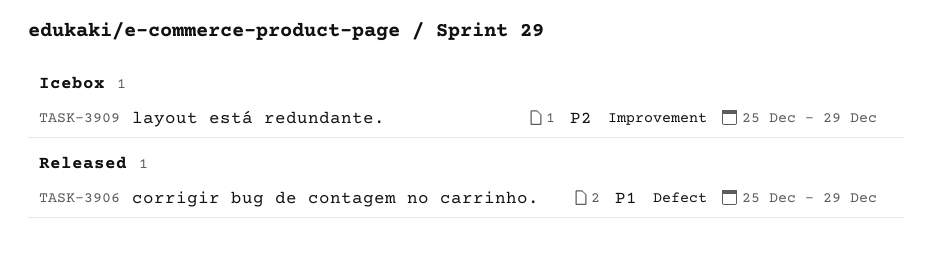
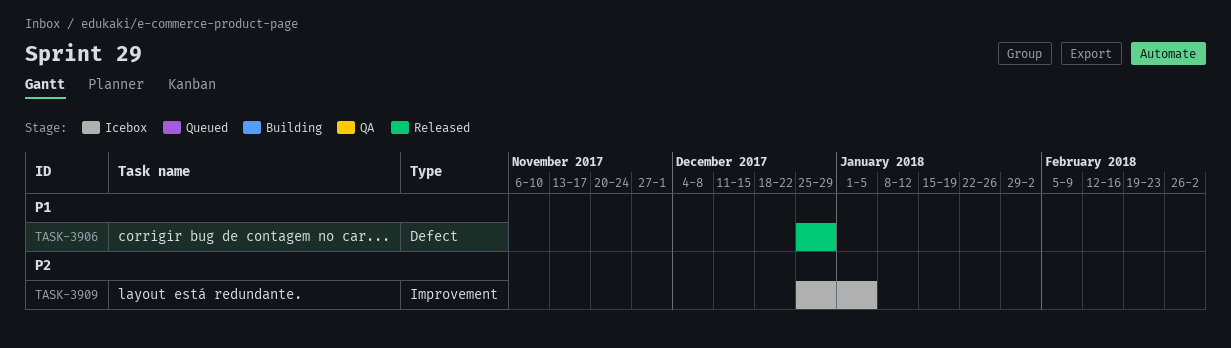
TASK-3909, due: Dec 29 -> Jan 5

